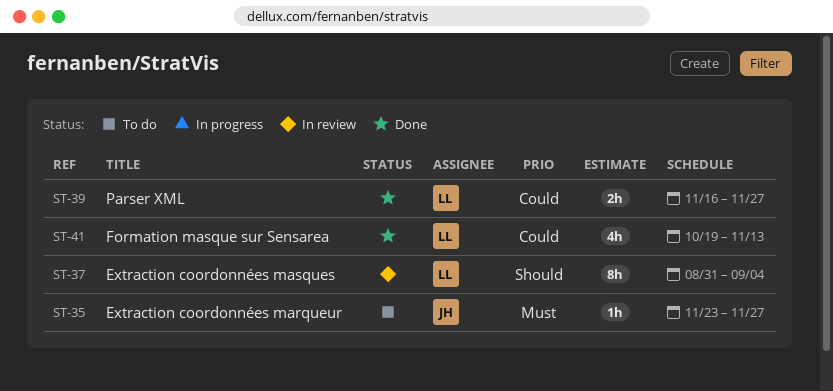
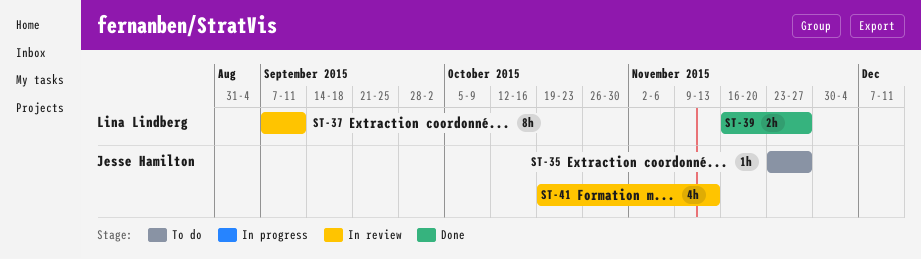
ST-37, start: Aug 31 -> Sep 7
ST-37, due: Sep 4 -> Sep 11
ST-41, status: Done -> In review
ST-41, owner: Lina Lindberg -> Jesse Hamilton

